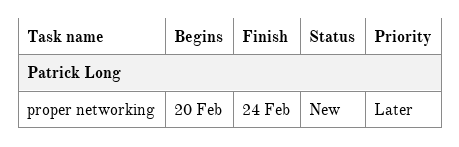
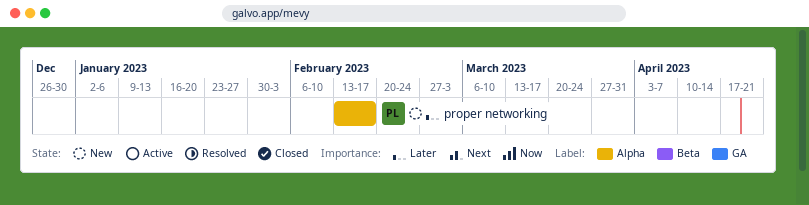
proper networking, start: Feb 20 -> Feb 13
proper networking, due: Feb 24 -> Feb 17

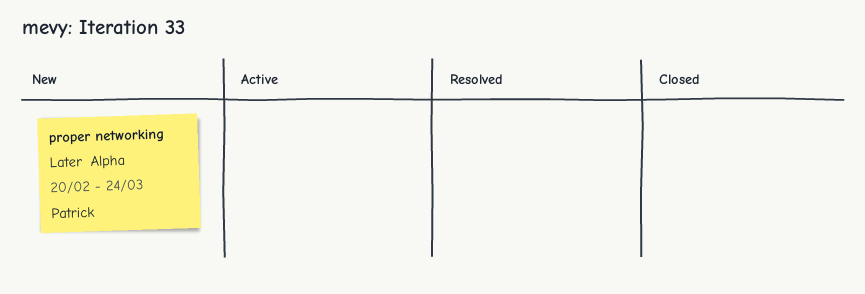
proper networking, start: Feb 13 -> Feb 20
proper networking, due: Feb 17 -> Mar 24

